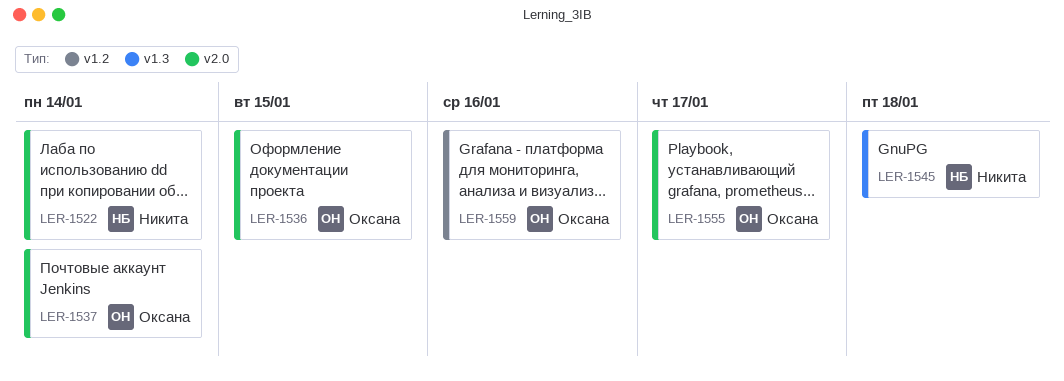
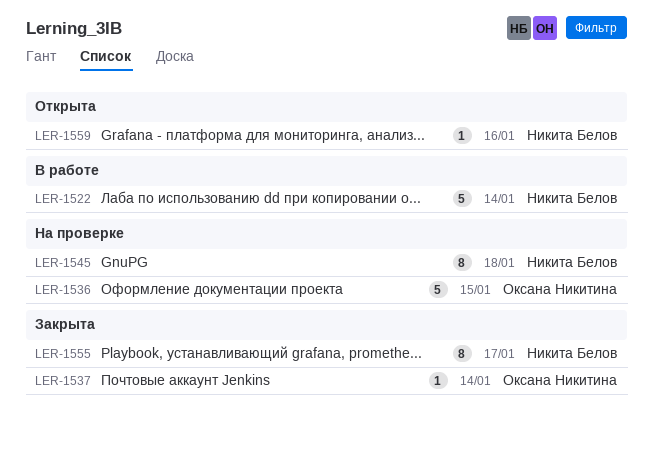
LER-1555, owner: Оксана Никитина -> Никита Белов
LER-1559, owner: Оксана Никитина -> Никита Белов

